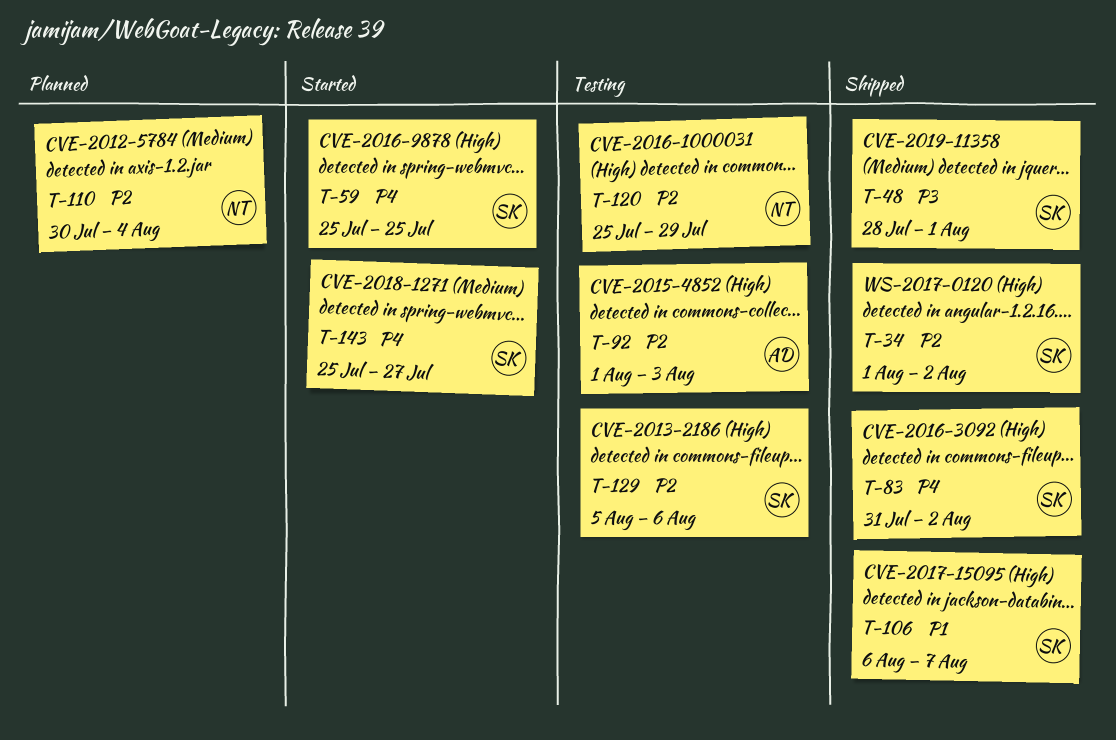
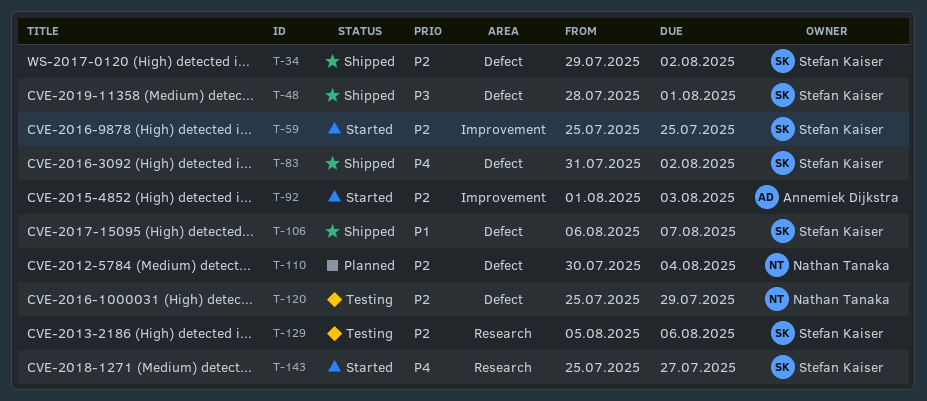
T-34, start: Aug 1 -> Jul 29
T-59, priority: P4 -> P2
T-92, status: Testing -> Started

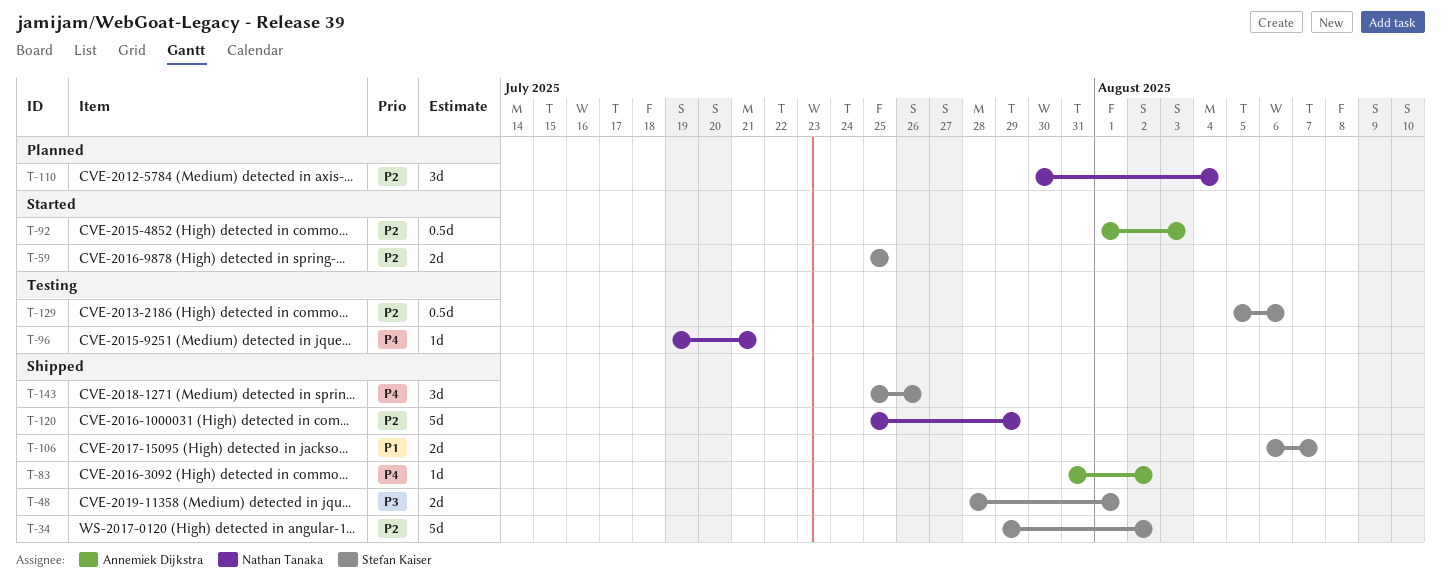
T-83, owner: Stefan Kaiser -> Annemiek Dijkstra
T-96: none -> present
T-120, status: Testing -> Shipped
T-143, status: Started -> Shipped
T-143, due: Jul 27 -> Jul 26

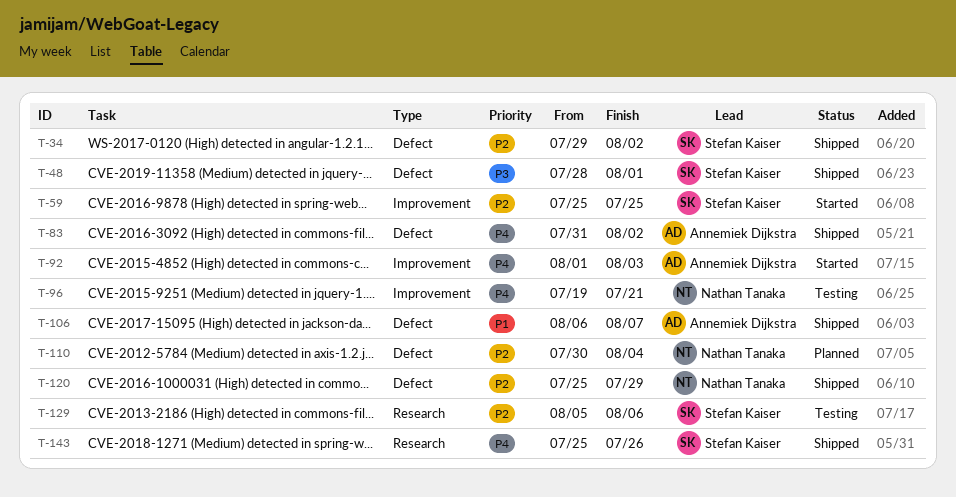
T-92, priority: P2 -> P4
T-106, owner: Stefan Kaiser -> Annemiek Dijkstra

